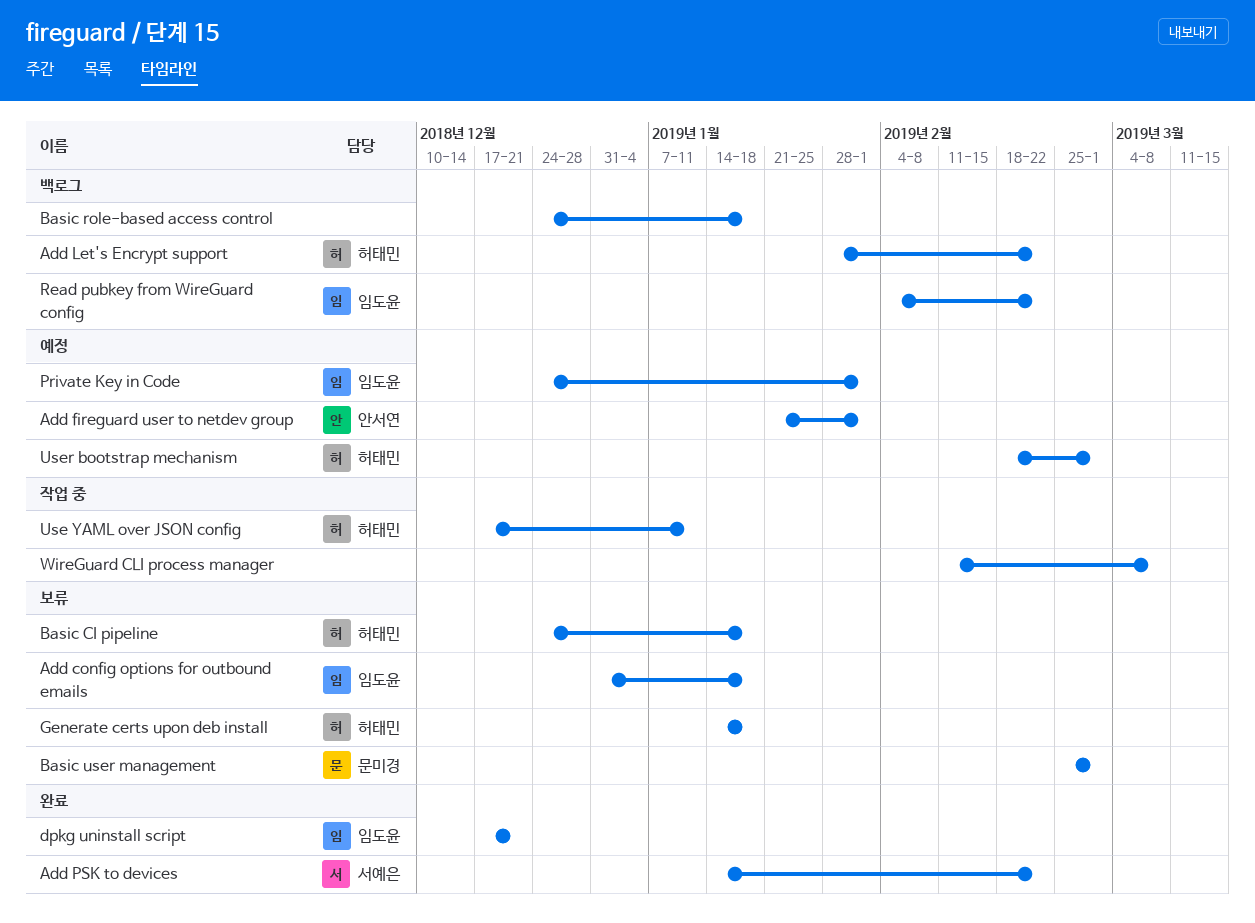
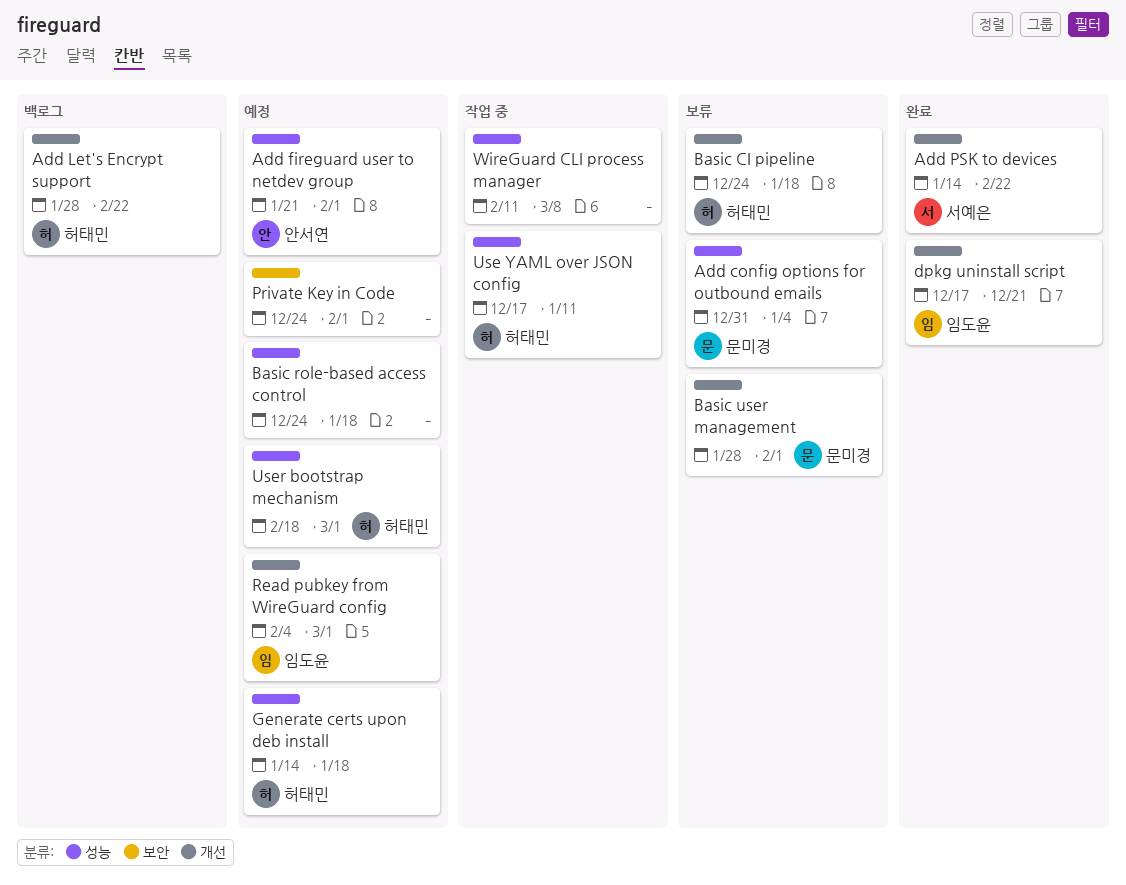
Add config options for outbound emails, owner: 임도윤 -> 문미경
Add config options for outbound emails, due: Jan 18 -> Jan 4
Basic role-based access control, status: 백로그 -> 예정
Basic user management, start: Feb 25 -> Jan 28
Basic user management, due: Mar 1 -> Feb 1
Generate certs upon deb install, status: 보류 -> 예정
Private Key in Code, owner: 임도윤 -> none
Read pubkey from WireGuard config, status: 백로그 -> 예정
Read pubkey from WireGuard config, due: Feb 22 -> Mar 1

